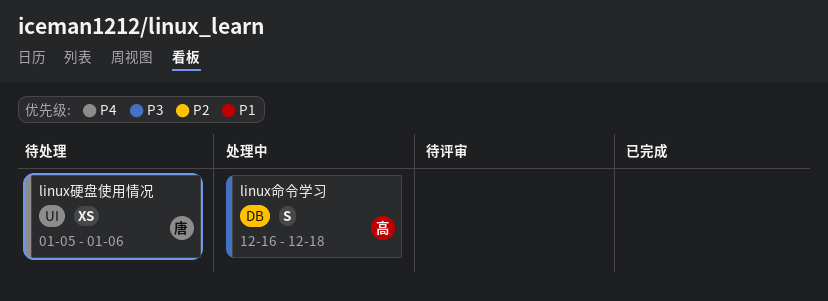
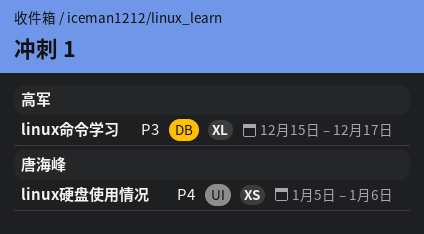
linux命令学习, estimate: S -> XL
linux命令学习, start: Dec 16 -> Dec 15
linux命令学习, due: Dec 18 -> Dec 17

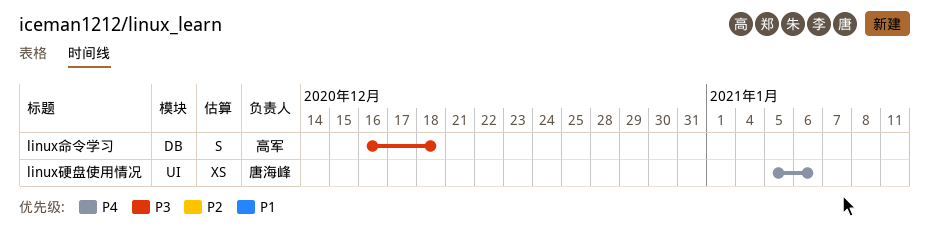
linux命令学习, estimate: XL -> S
linux命令学习, start: Dec 15 -> Dec 16
linux命令学习, due: Dec 17 -> Dec 18

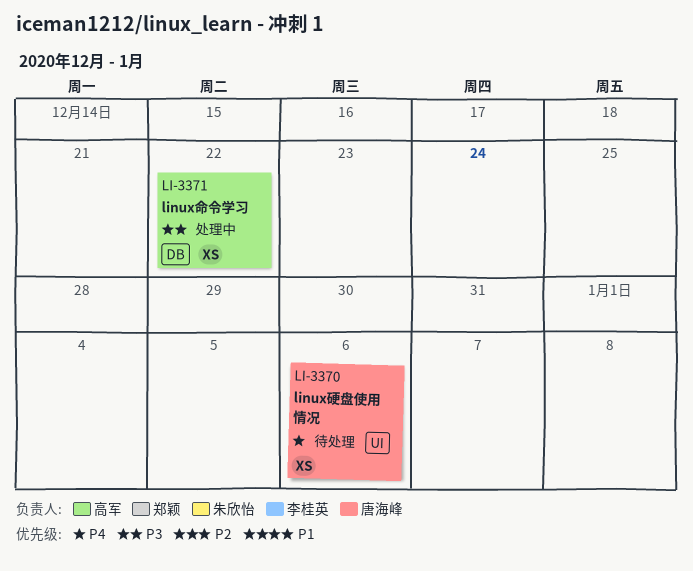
linux命令学习, estimate: S -> XS
linux命令学习, due: Dec 18 -> Dec 22

